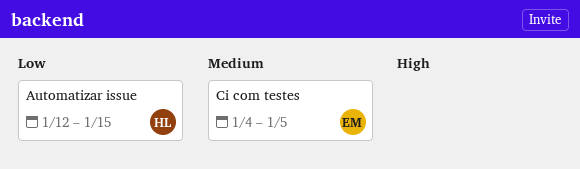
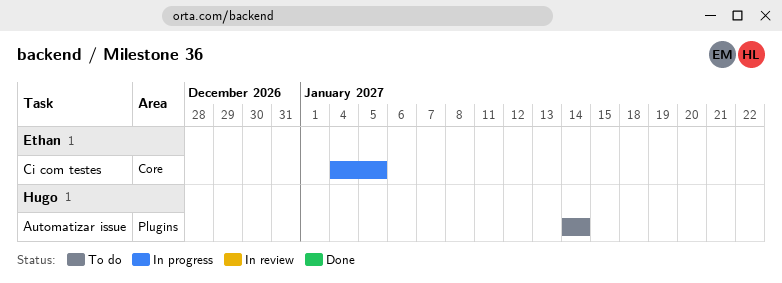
Automatizar issue, start: Jan 12 -> Jan 14
Automatizar issue, due: Jan 15 -> Jan 14

